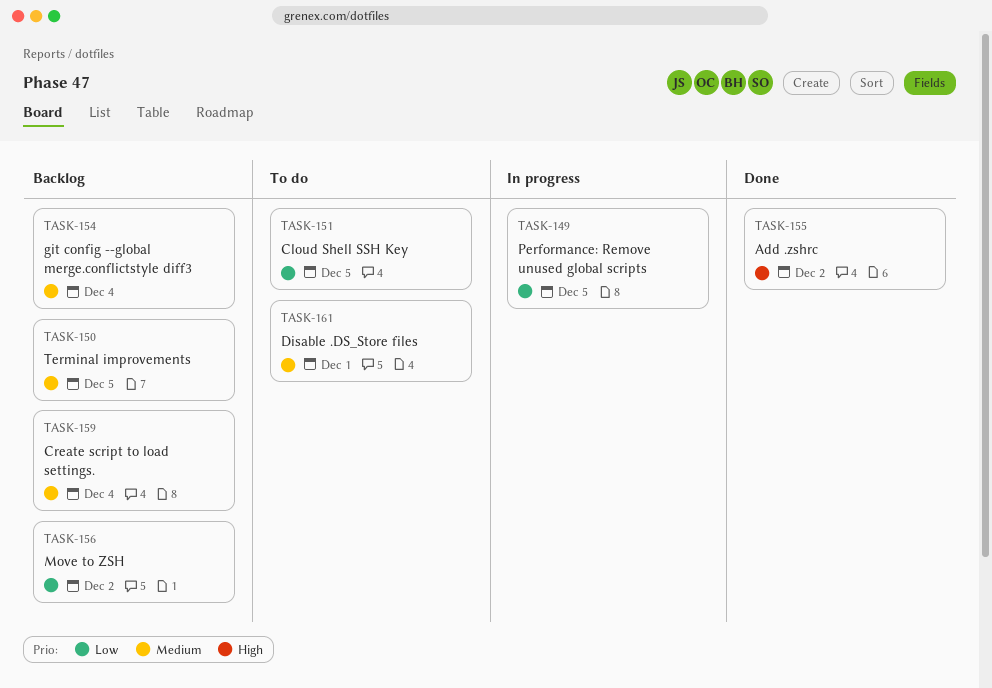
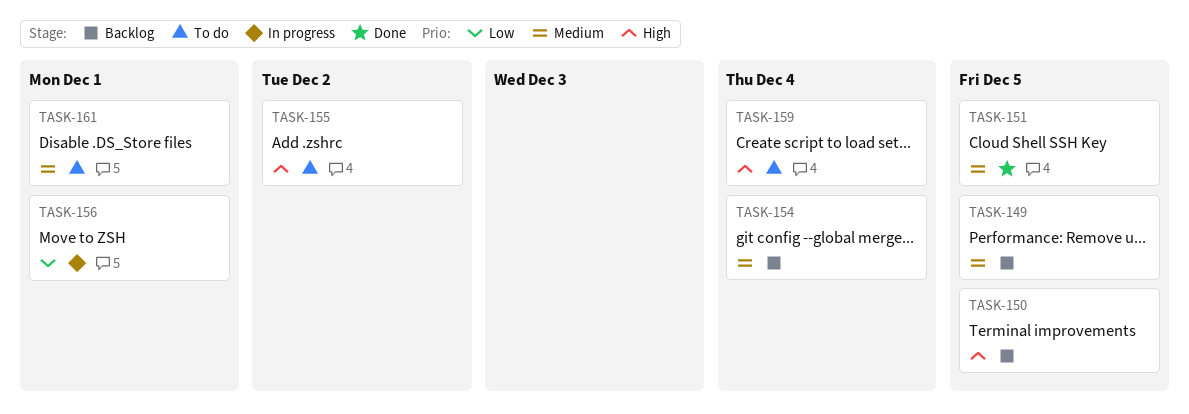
TASK-149, status: In progress -> Backlog
TASK-149, priority: Low -> Medium
TASK-150, priority: Medium -> High
TASK-151, status: To do -> Done
TASK-151, priority: Low -> Medium
TASK-155, status: Done -> To do
TASK-156, status: Backlog -> In progress
TASK-156, due: Dec 2 -> Dec 1
TASK-159, status: Backlog -> To do
TASK-159, priority: Medium -> High

